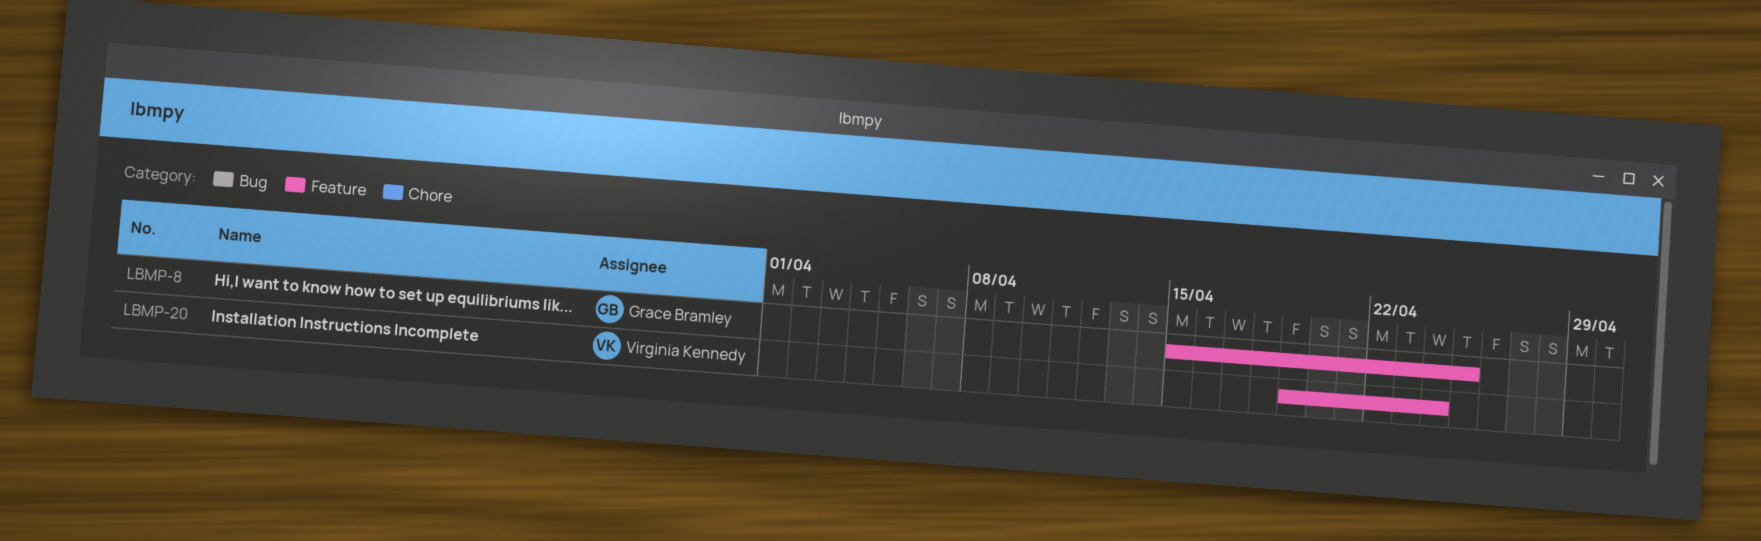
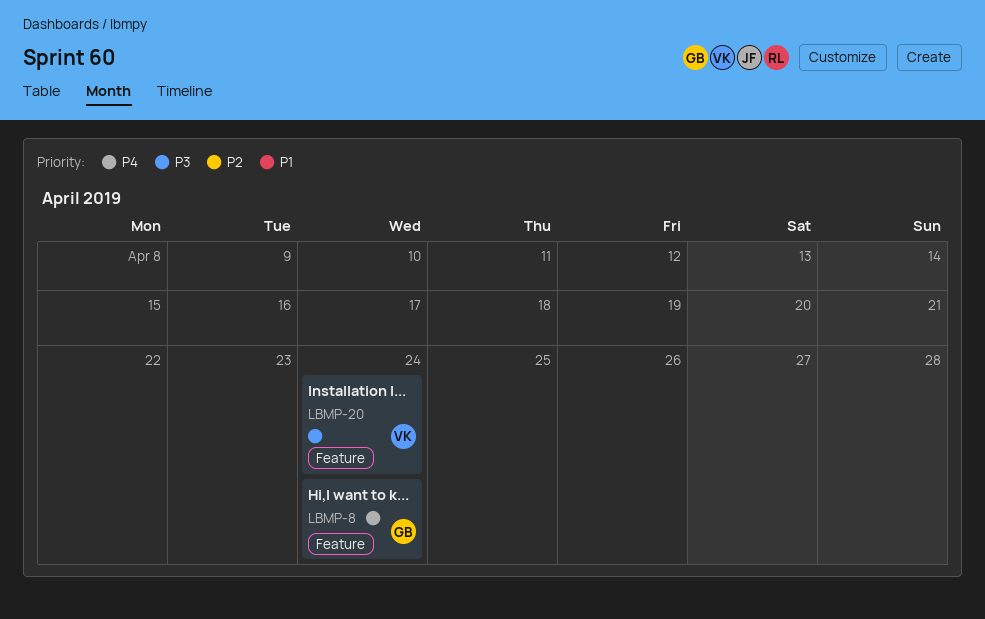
LBMP-8, due: Apr 25 -> Apr 24

